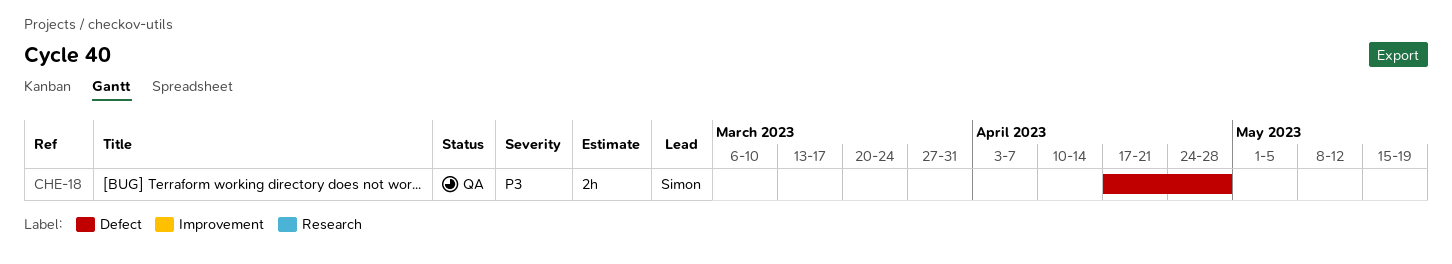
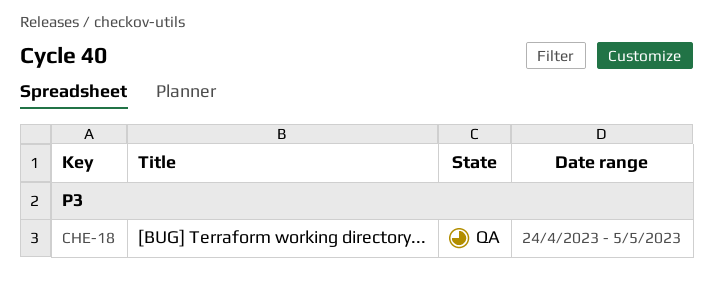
CHE-18, start: Apr 17 -> Apr 24
CHE-18, due: Apr 28 -> May 5

